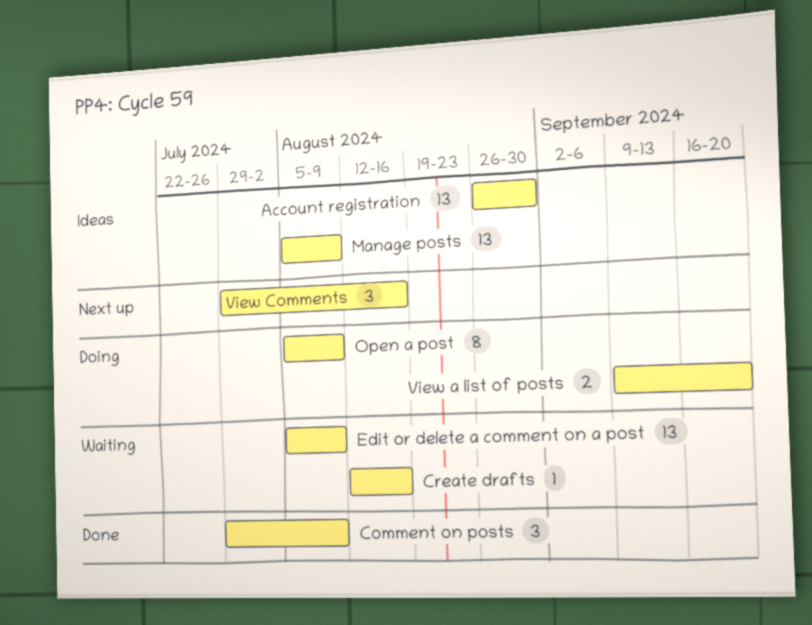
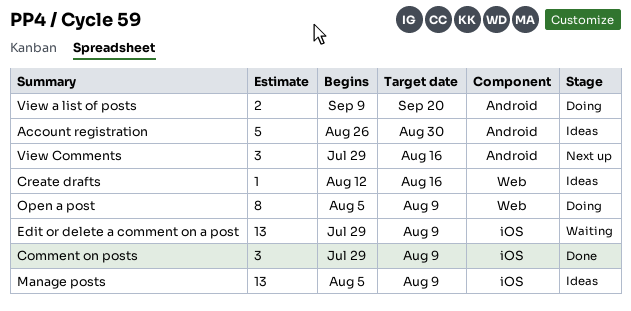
Account registration, estimate: 13 -> 5
Create drafts, status: Waiting -> Ideas
Edit or delete a comment on a post, start: Aug 5 -> Jul 29

